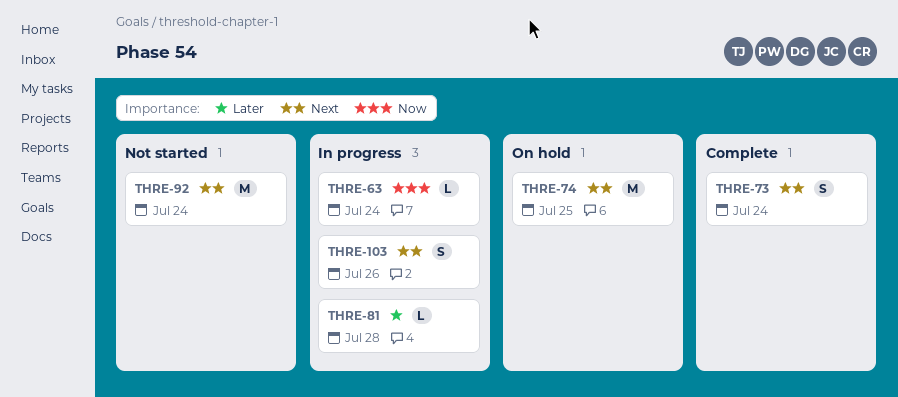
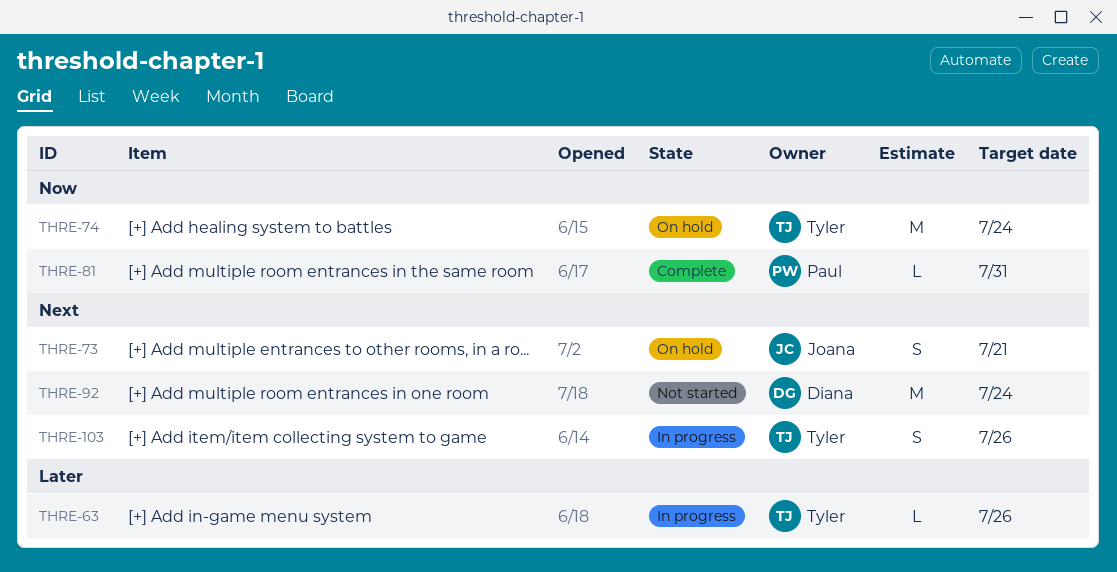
THRE-63, priority: Now -> Later
THRE-63, due: Jul 24 -> Jul 26
THRE-73, status: Complete -> On hold
THRE-73, due: Jul 24 -> Jul 21
THRE-74, priority: Next -> Now
THRE-74, due: Jul 25 -> Jul 24
THRE-81, status: In progress -> Complete
THRE-81, priority: Later -> Now
THRE-81, due: Jul 28 -> Jul 31

